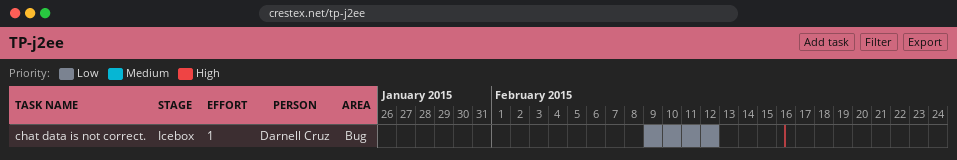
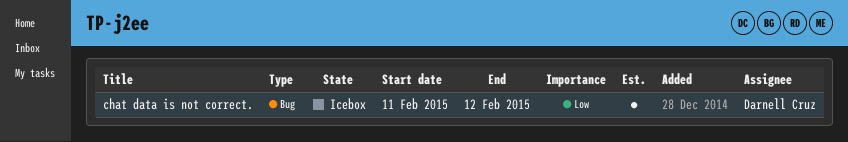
chat data is not correct., start: Feb 9 -> Feb 11

